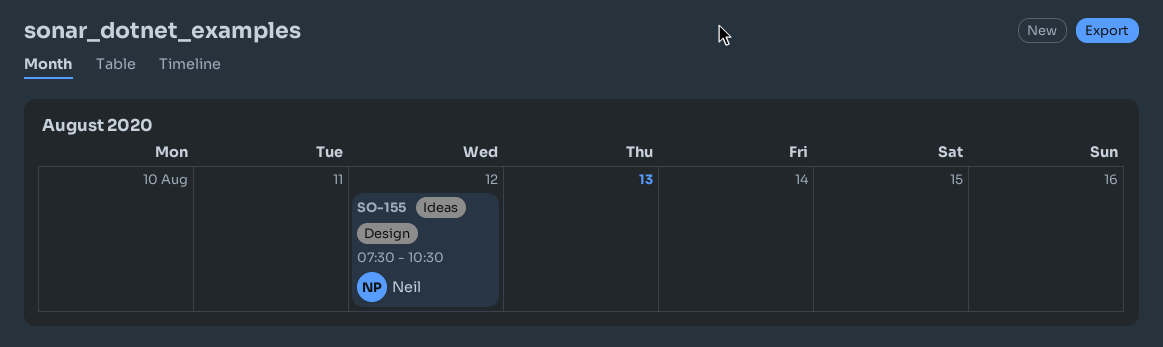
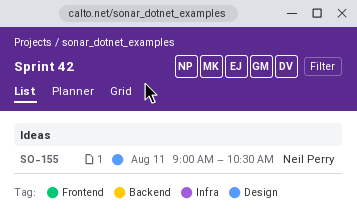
SO-155, day: Aug 12 -> Aug 11
SO-155, begins: 07:30 -> 09:00

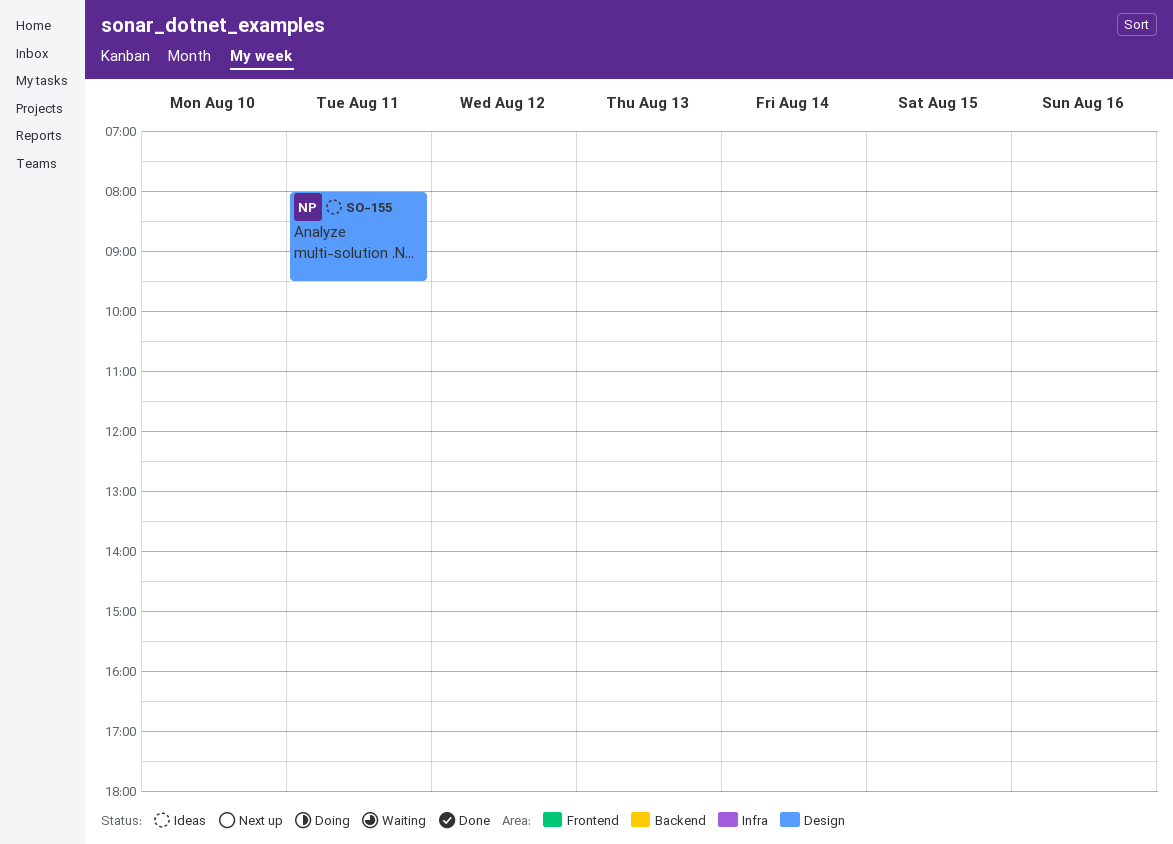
SO-155, begins: 09:00 -> 08:00
SO-155, ends: 10:30 -> 09:30

